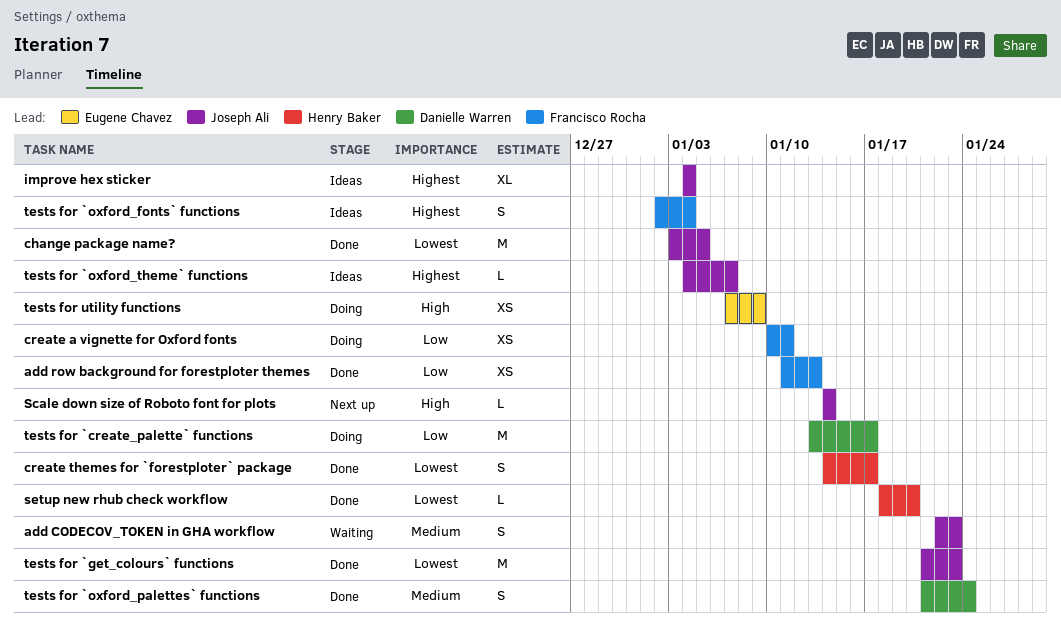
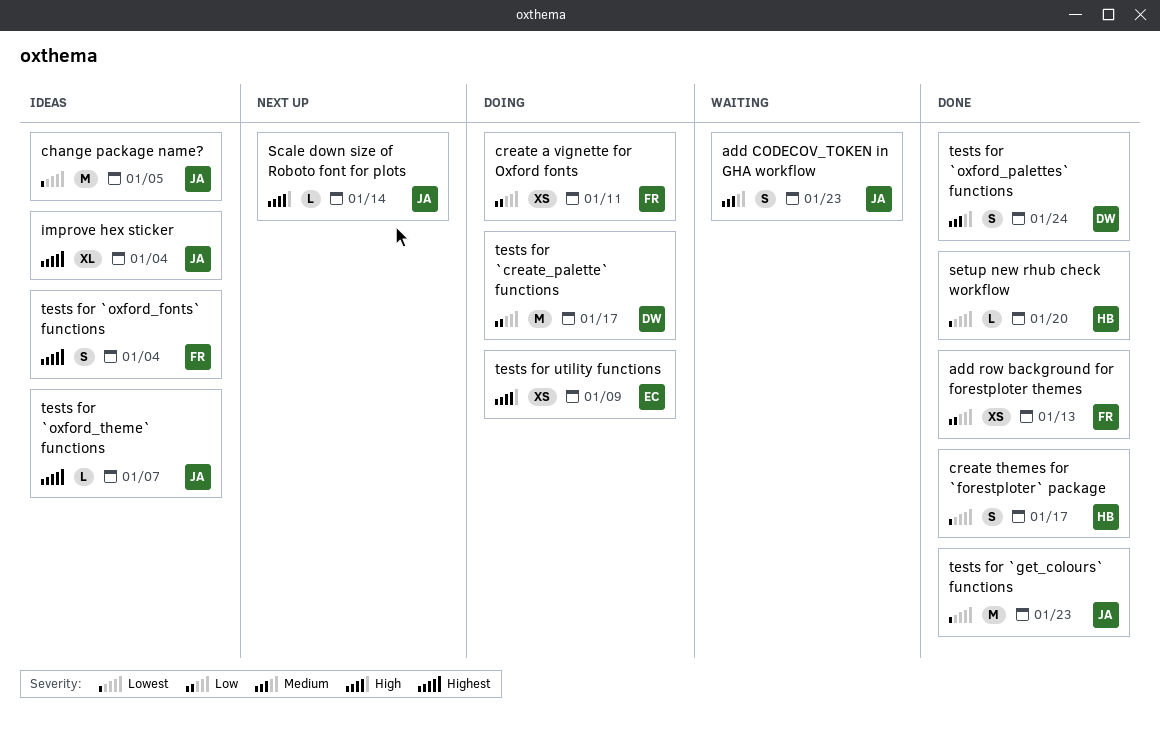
change package name?, status: Done -> Ideas

